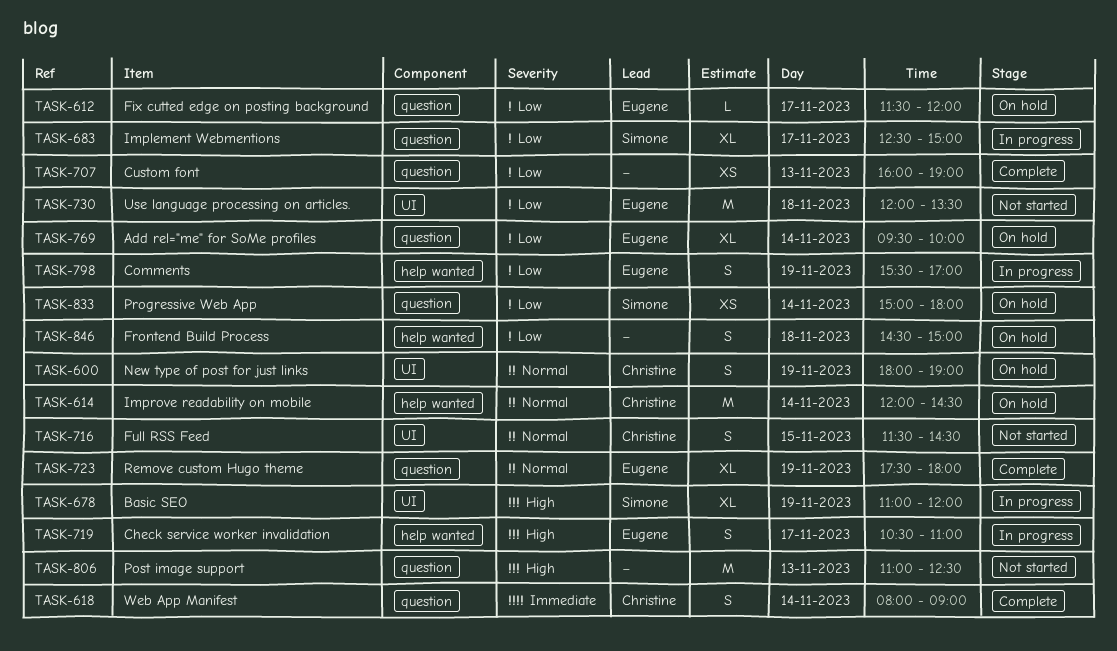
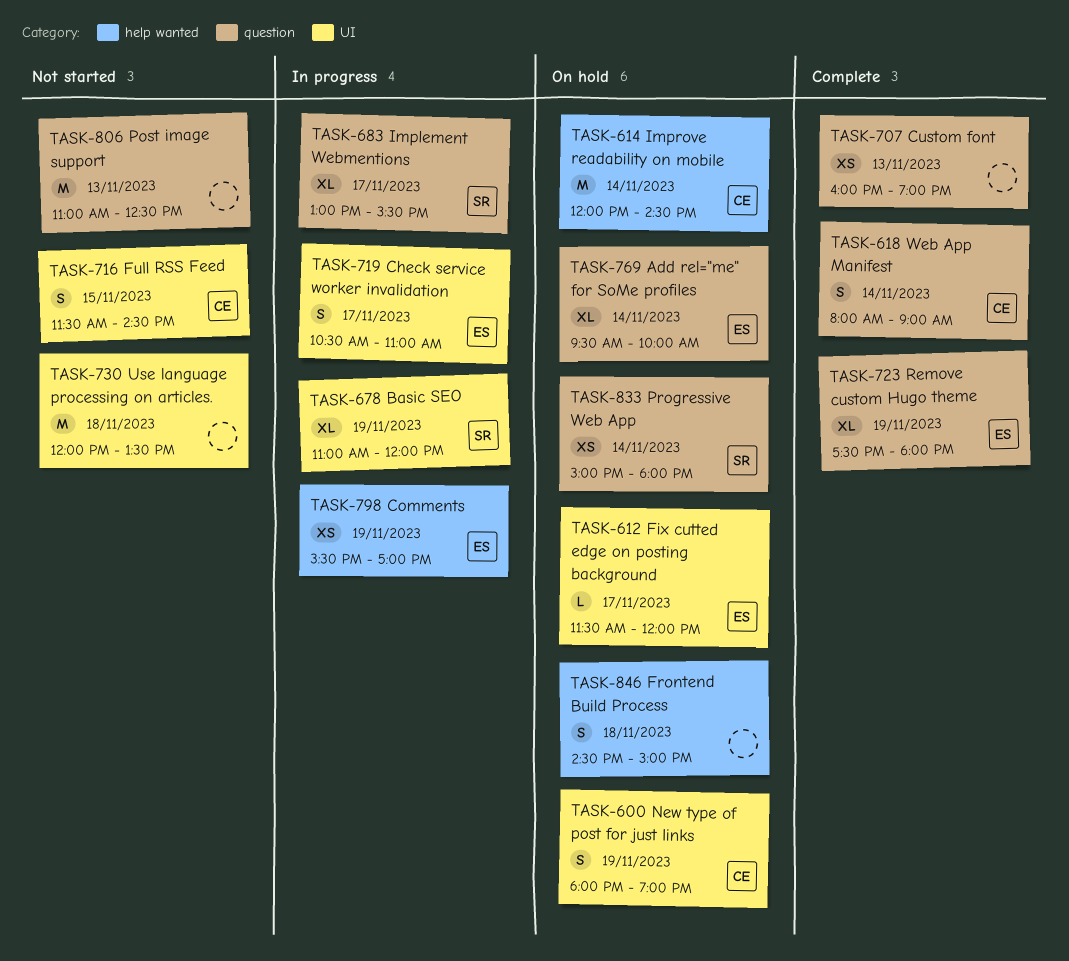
TASK-612, label: question -> UI
TASK-683, begins: 12:30 -> 13:00
TASK-683, ends: 15:00 -> 15:30
TASK-719, label: help wanted -> UI
TASK-730, owner: Eugene -> none
TASK-798, estimate: S -> XS

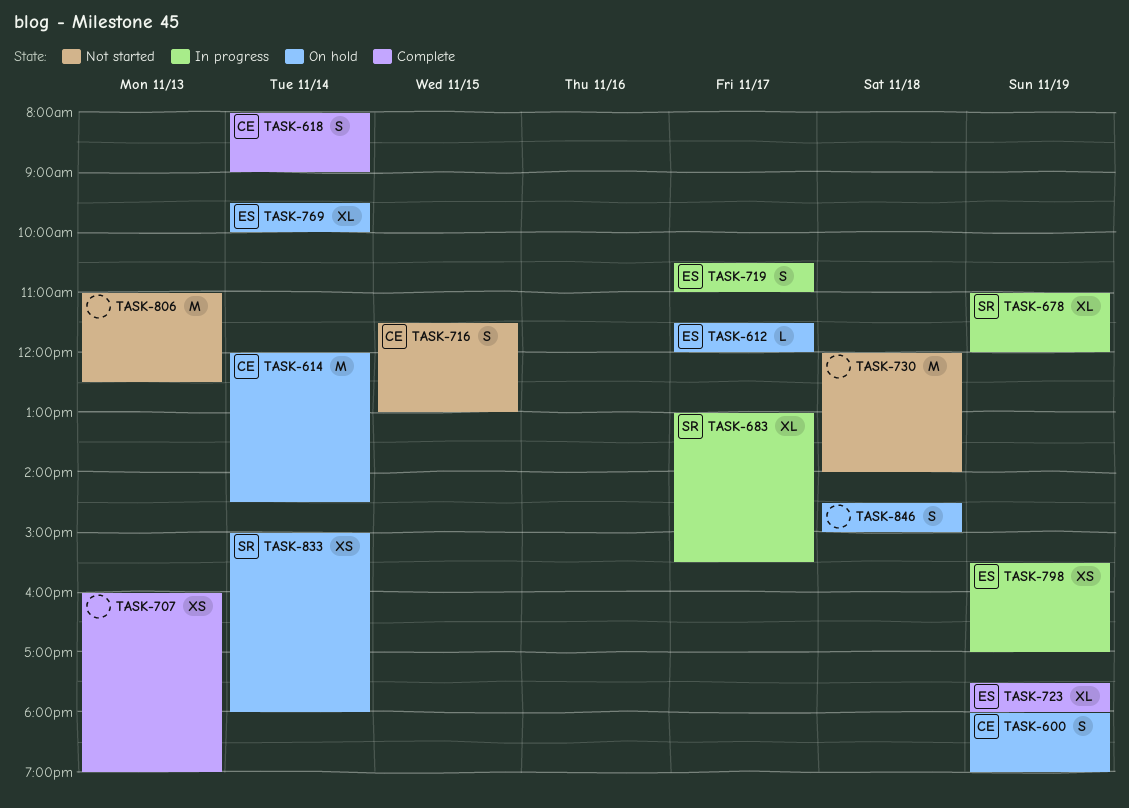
TASK-716, ends: 14:30 -> 13:00
TASK-730, ends: 13:30 -> 14:00

